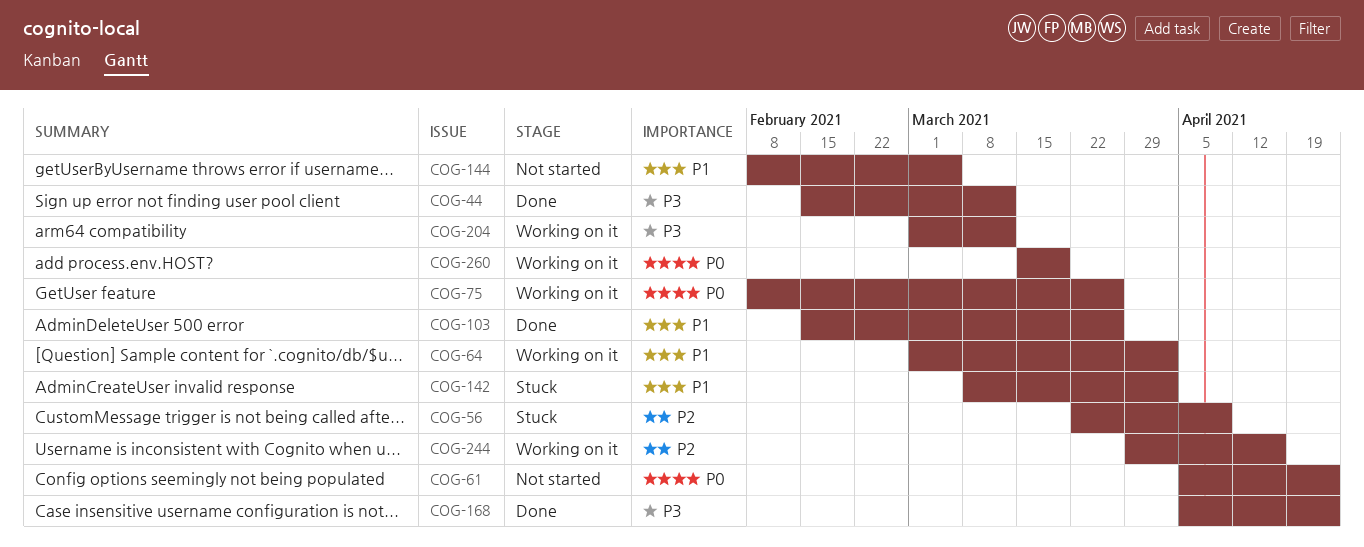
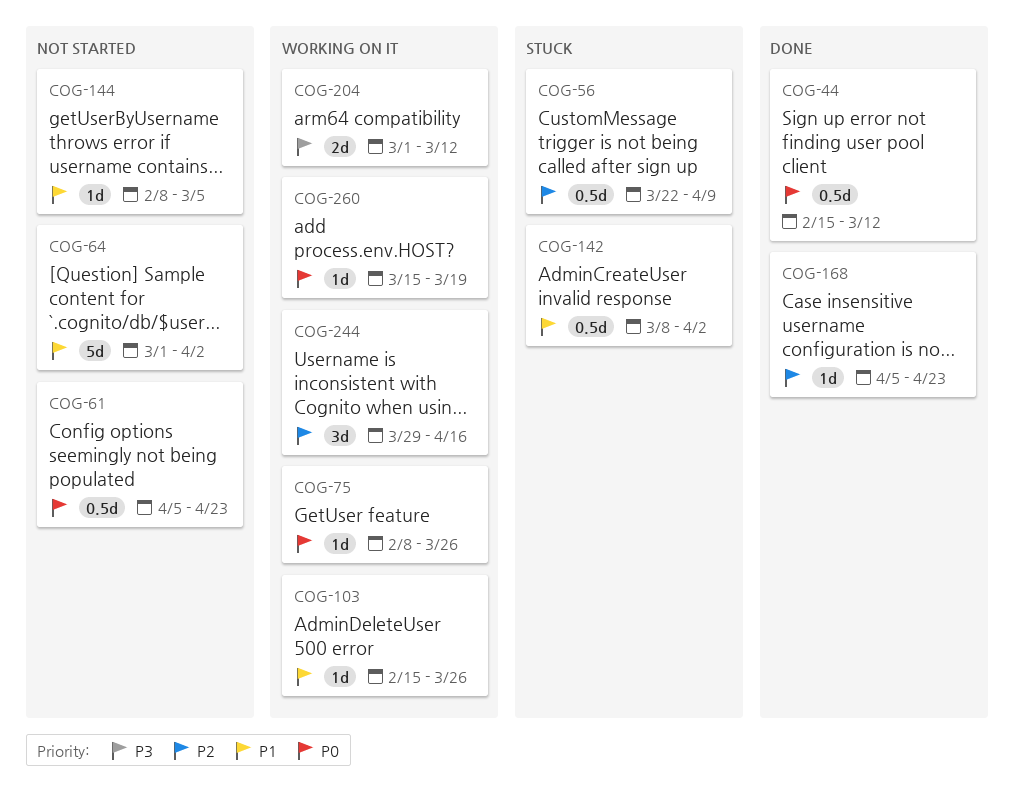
COG-44, priority: P3 -> P0
COG-64, status: Working on it -> Not started
COG-103, status: Done -> Working on it
COG-168, priority: P3 -> P2

